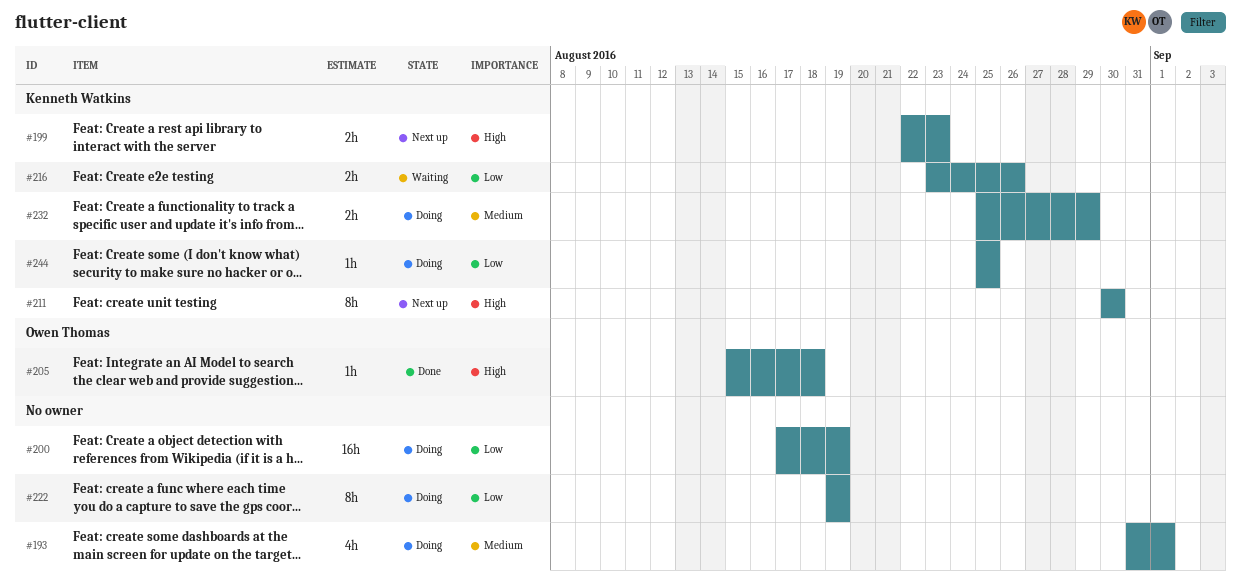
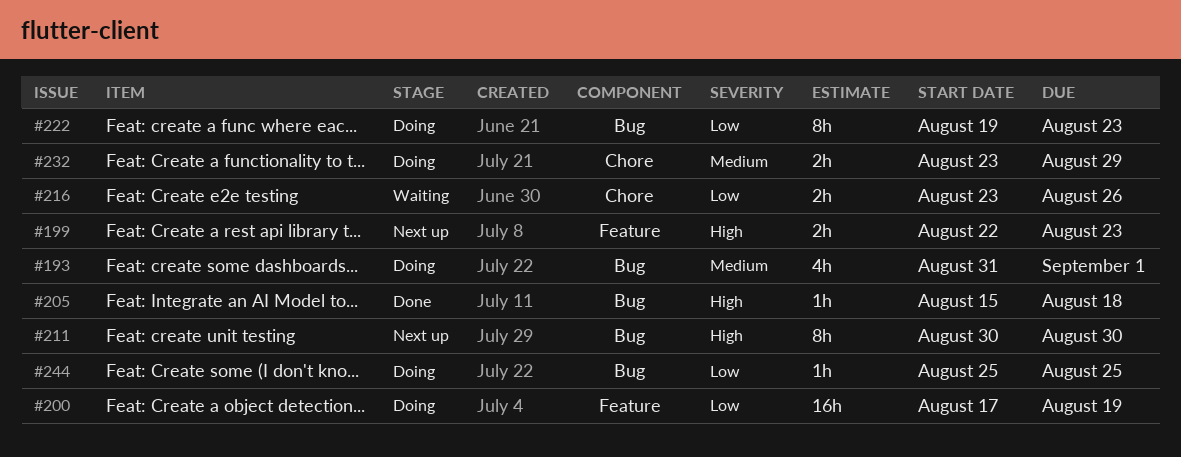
#222, due: Aug 19 -> Aug 23
#232, start: Aug 25 -> Aug 23

